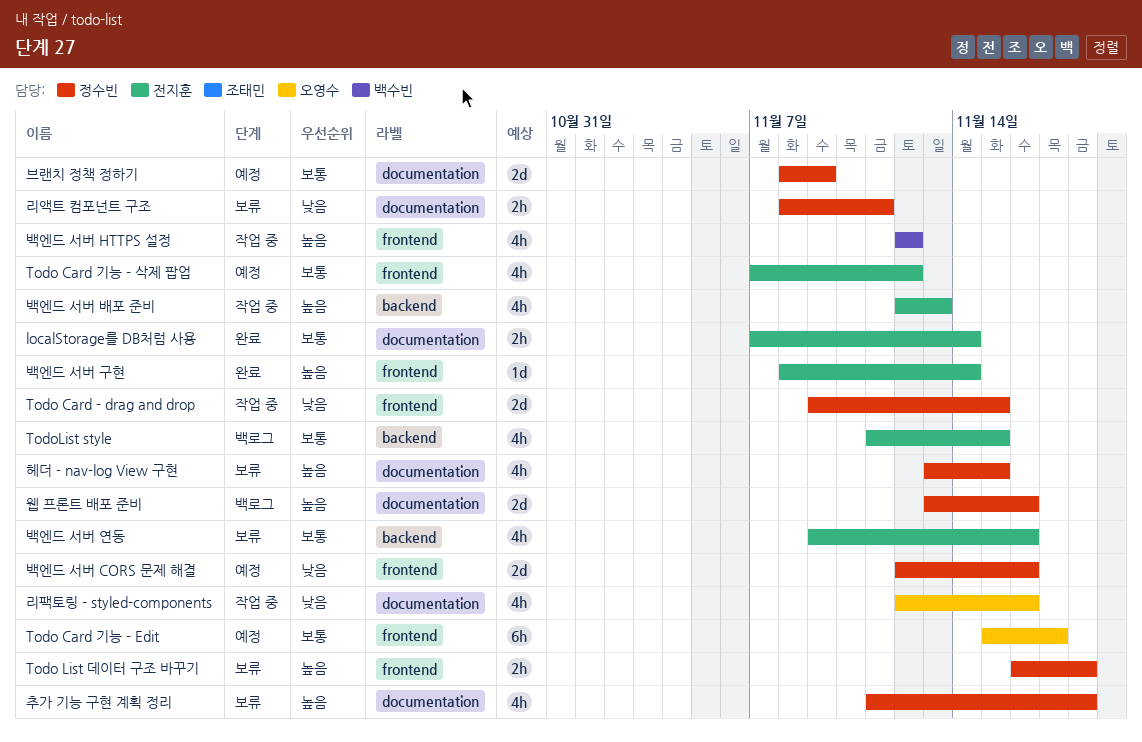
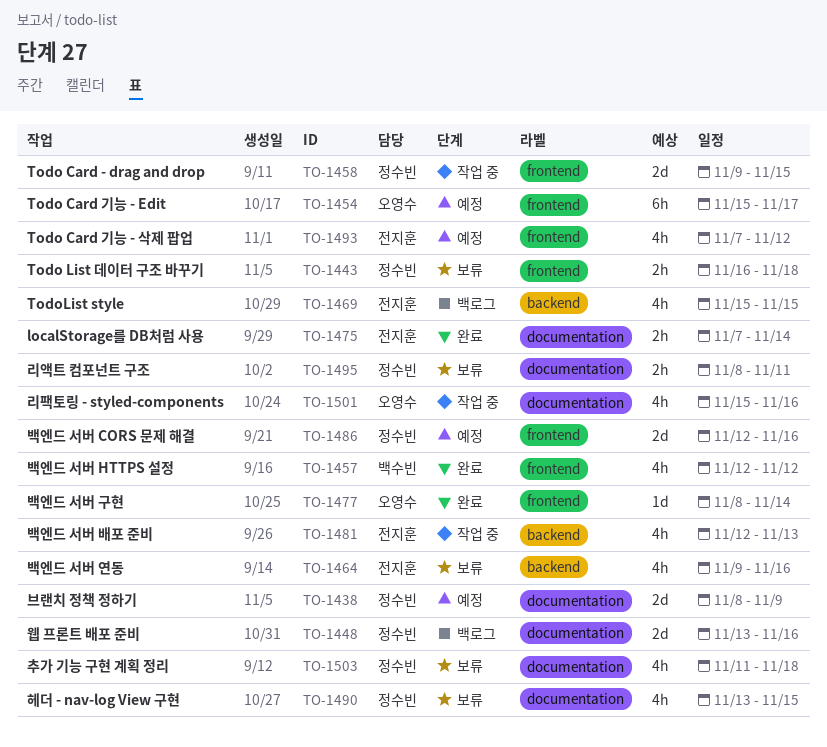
TodoList style, start: Nov 11 -> Nov 15
리팩토링 - styled-components, start: Nov 12 -> Nov 15
백엔드 서버 HTTPS 설정, status: 작업 중 -> 완료
백엔드 서버 구현, owner: 전지훈 -> 오영수

